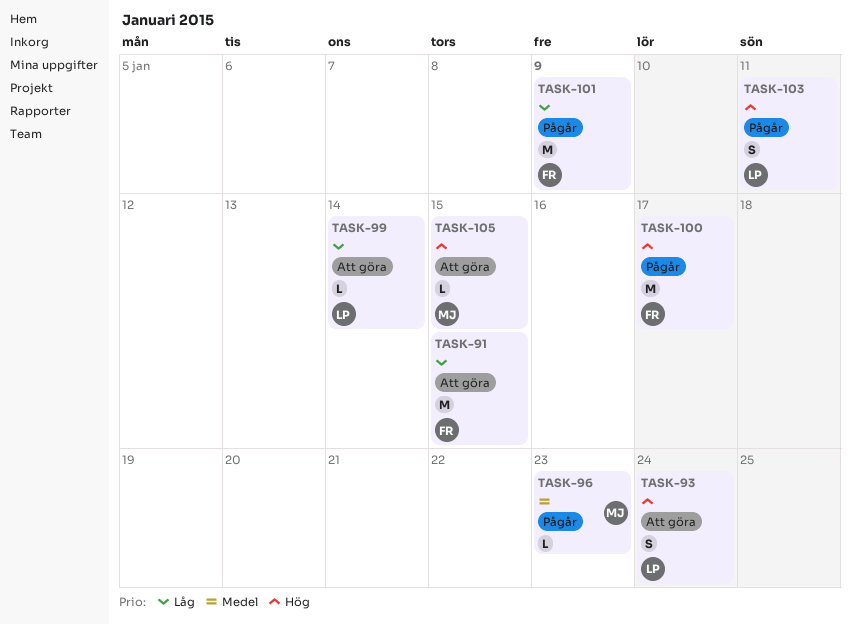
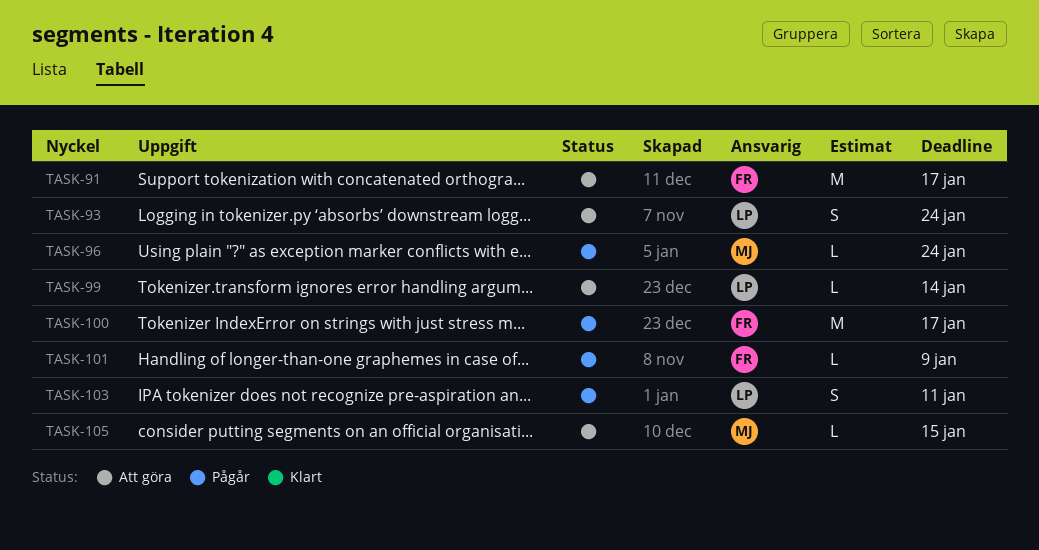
TASK-91, due: Jan 15 -> Jan 17
TASK-96, due: Jan 23 -> Jan 24
TASK-101, estimate: M -> L

